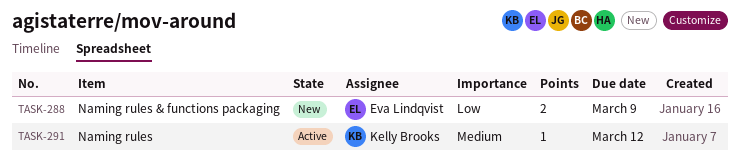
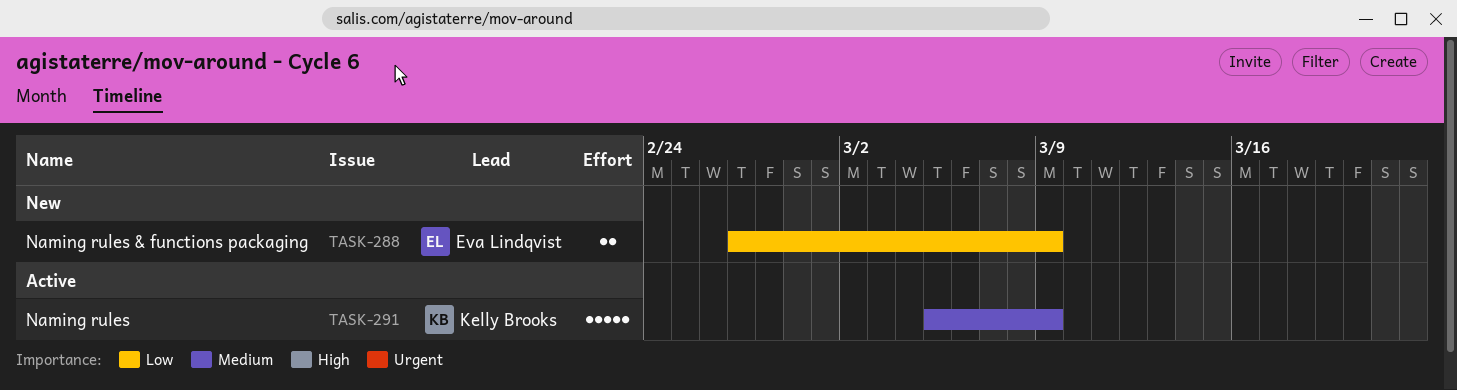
TASK-291, estimate: 1 -> 5
TASK-291, due: Mar 12 -> Mar 9

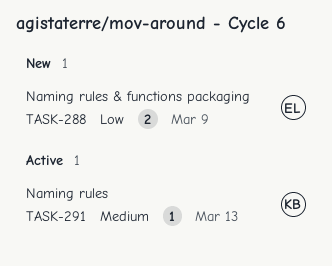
TASK-291, estimate: 5 -> 1
TASK-291, due: Mar 9 -> Mar 13

